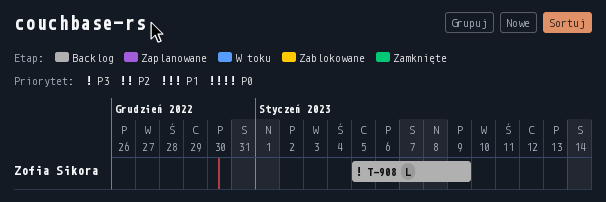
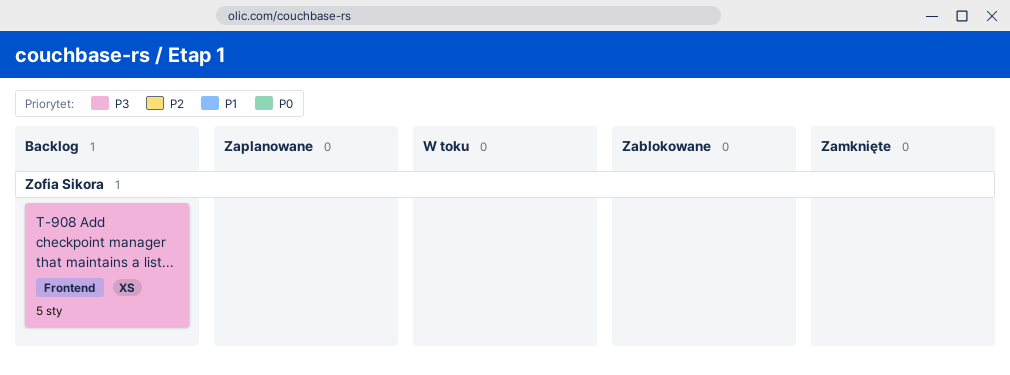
T-908, estimate: L -> XS
T-908, due: Jan 9 -> Jan 5

